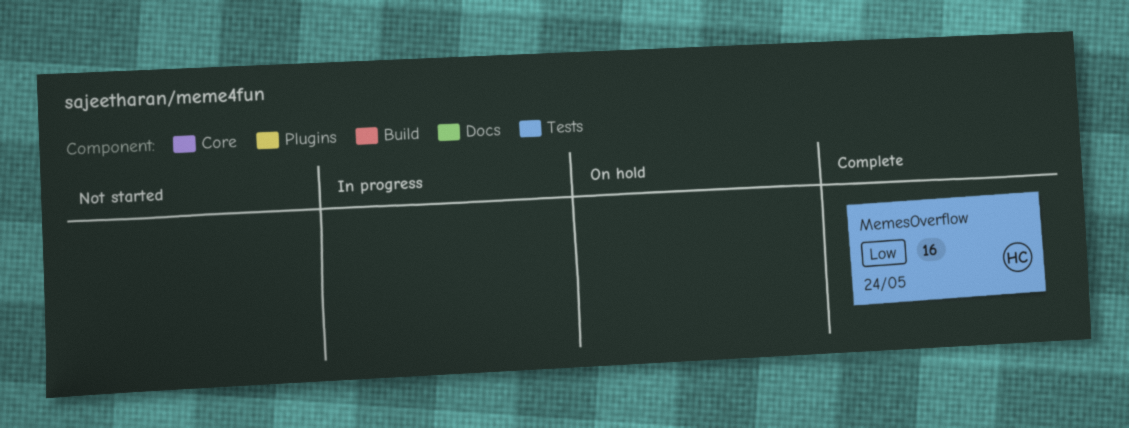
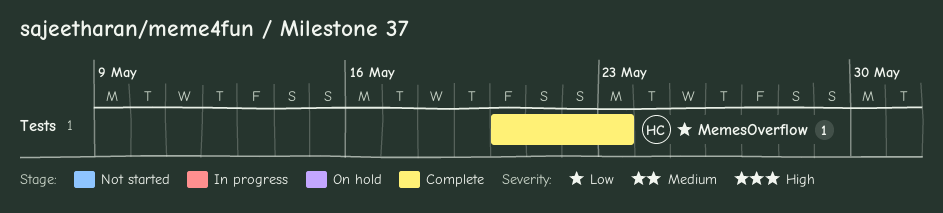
MemesOverflow, estimate: 16 -> 1
MemesOverflow, due: May 24 -> May 23

